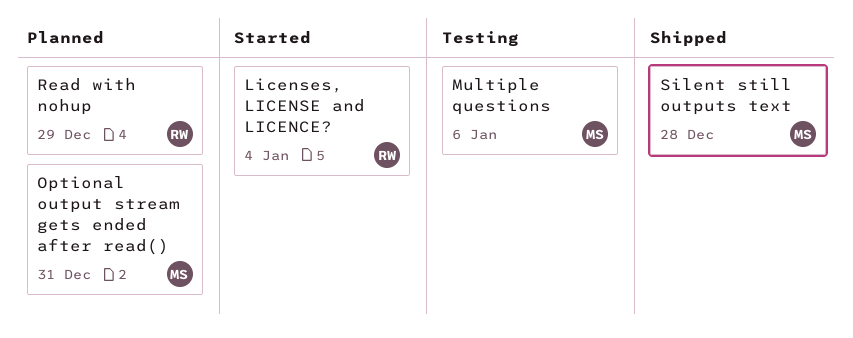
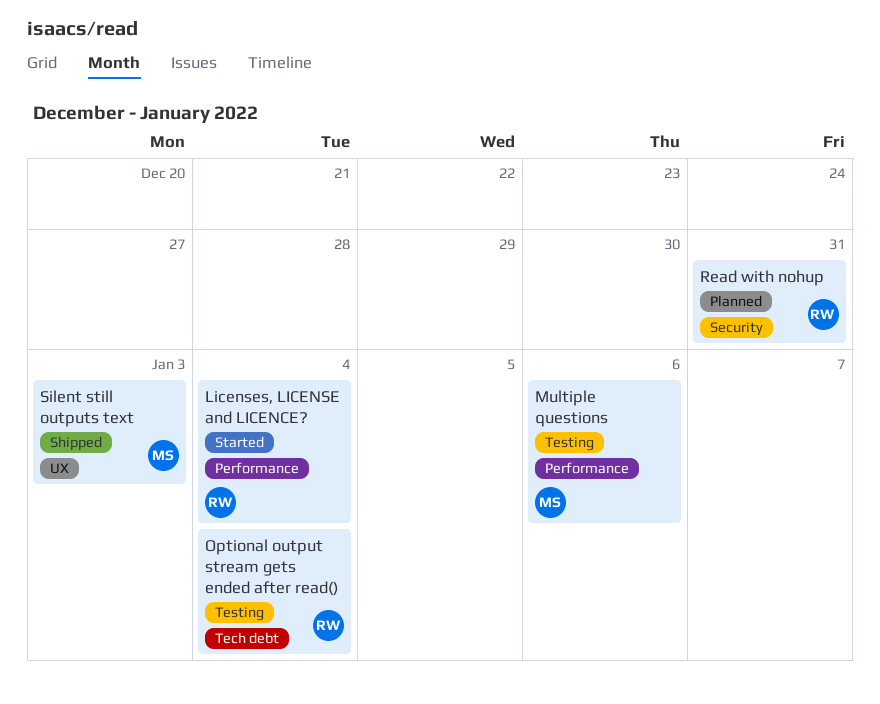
Optional output stream gets ended after read(), status: Planned -> Testing
Optional output stream gets ended after read(), owner: MS -> RW
Optional output stream gets ended after read(), due: Dec 31 -> Jan 4
Read with nohup, due: Dec 29 -> Dec 31
Silent still outputs text, due: Dec 28 -> Jan 3

